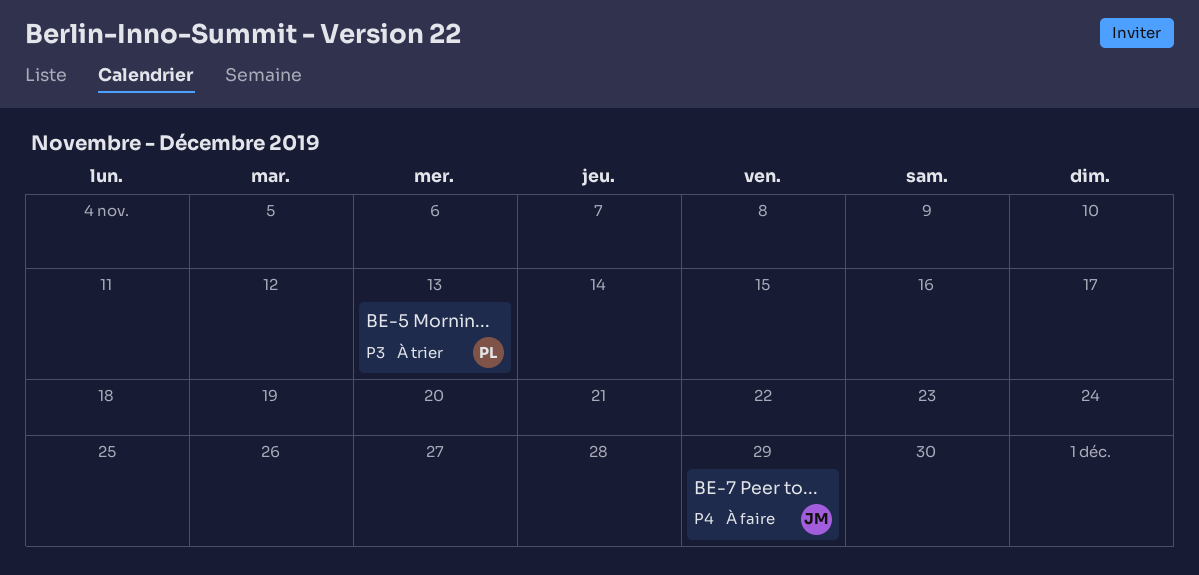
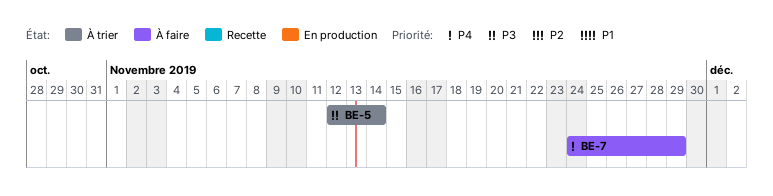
BE-5, due: Nov 13 -> Nov 14

